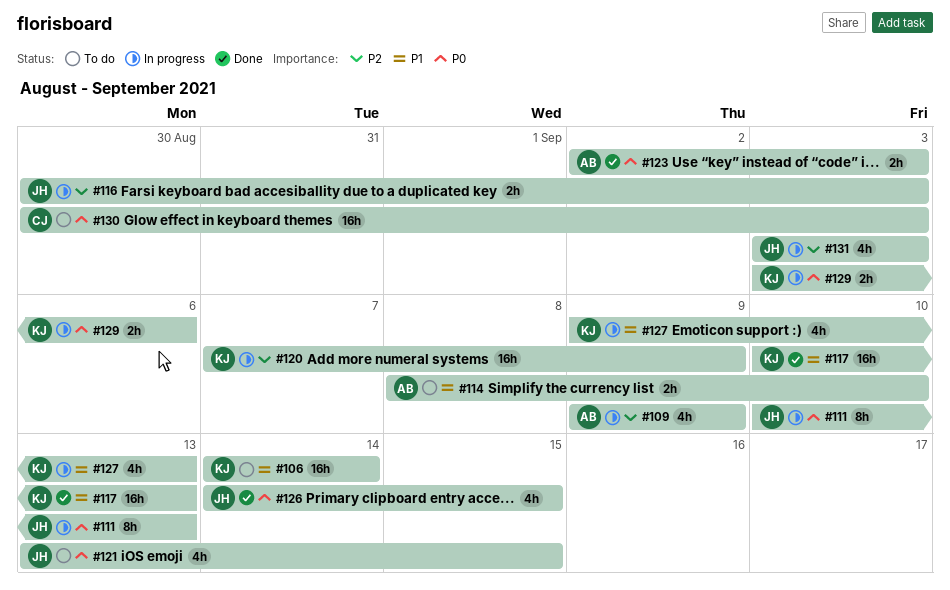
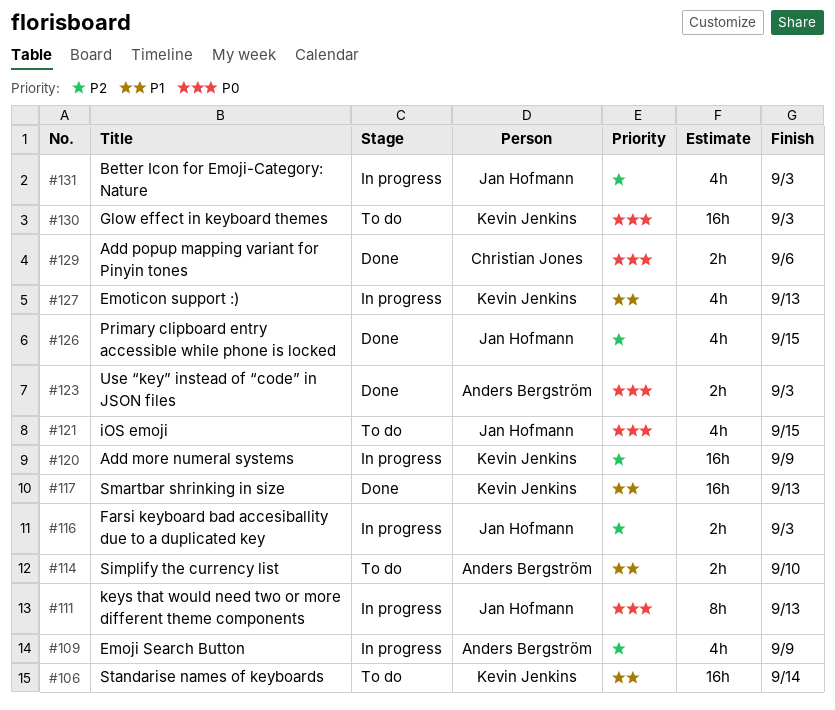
#126, priority: P0 -> P2
#129, status: In progress -> Done
#129, owner: Kevin Jenkins -> Christian Jones
#130, owner: Christian Jones -> Kevin Jenkins

